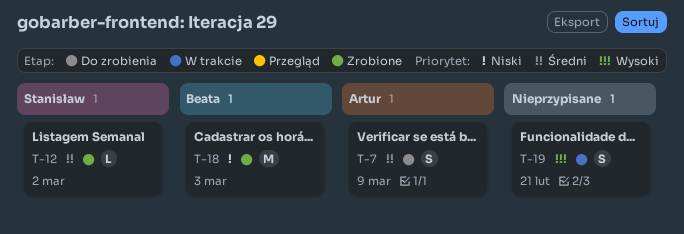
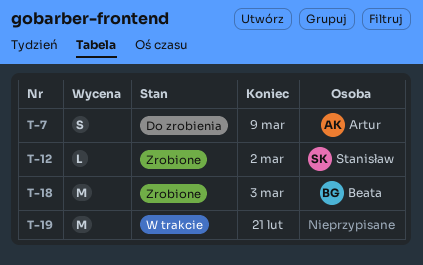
T-19, estimate: S -> M

